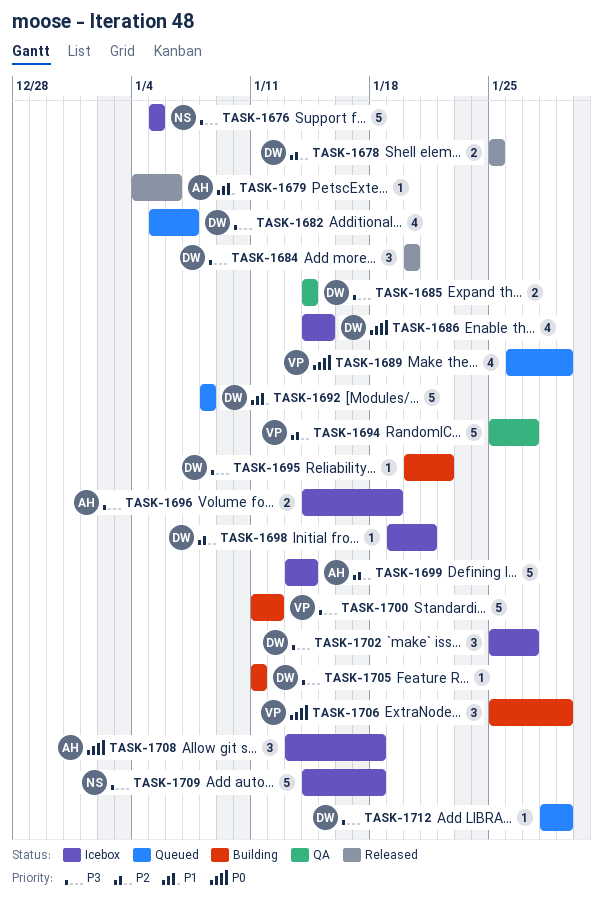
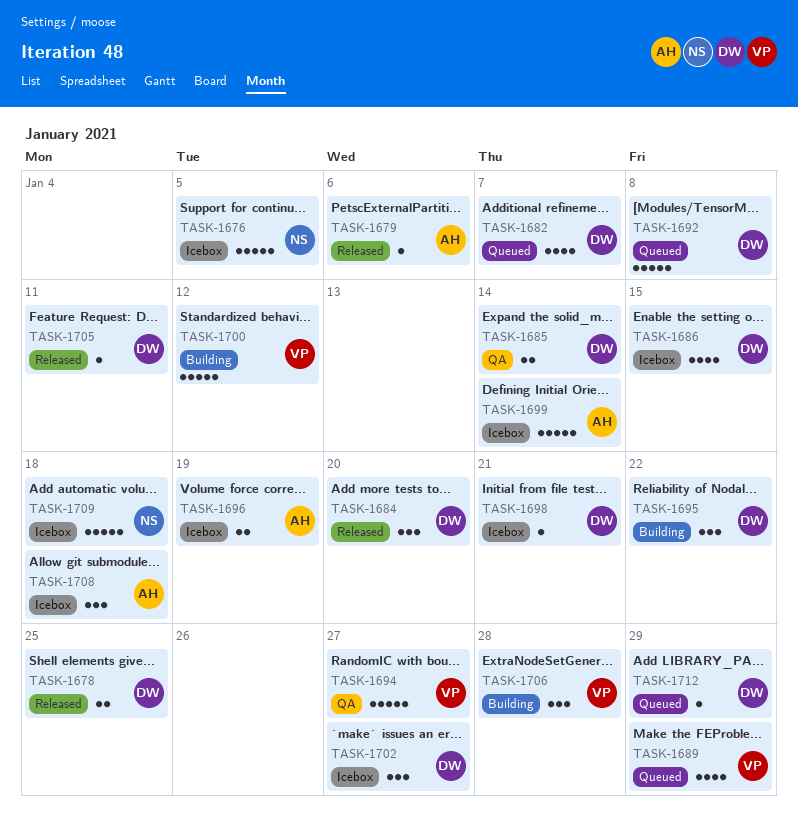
TASK-1695, estimate: 1 -> 3
TASK-1705, status: Building -> Released
TASK-1706, due: Jan 29 -> Jan 28

